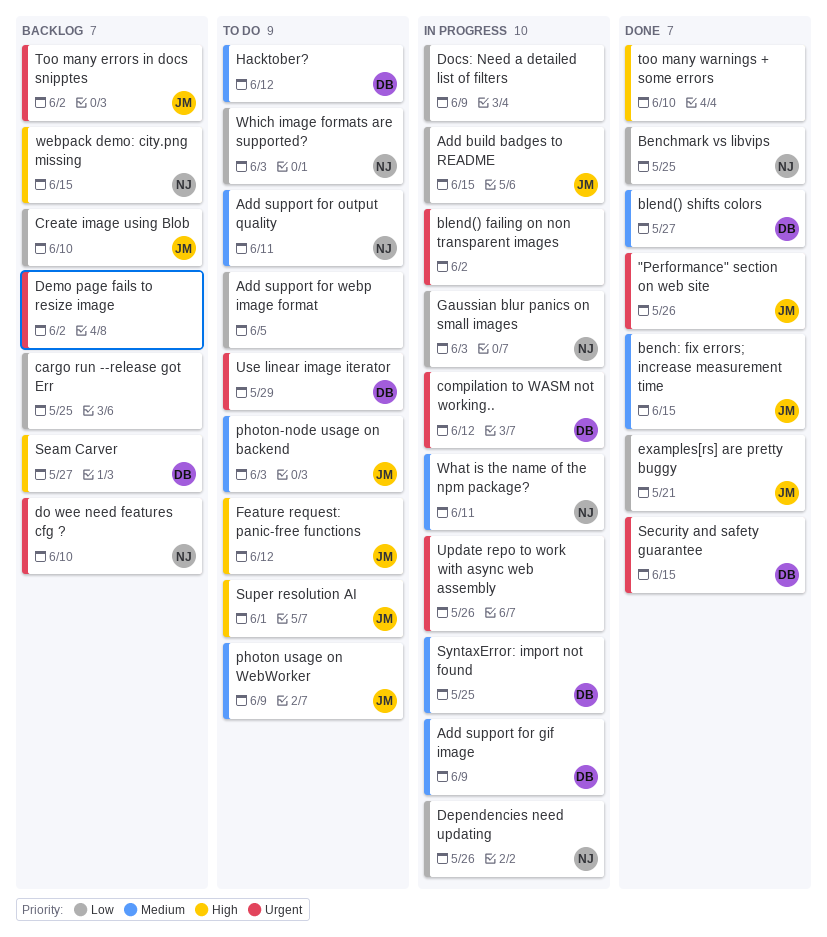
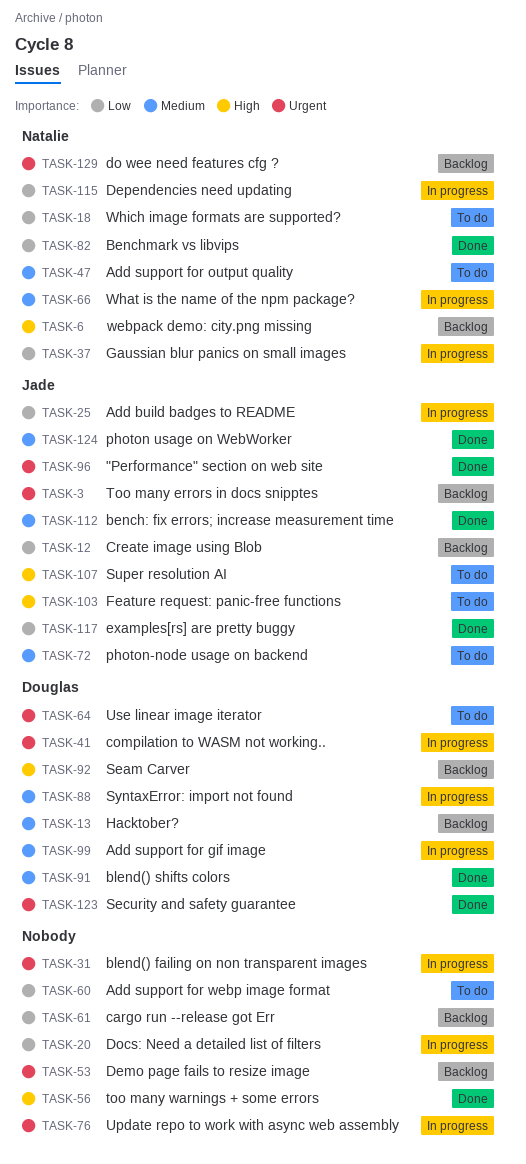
Hacktober?, status: To do -> Backlog
photon usage on WebWorker, status: To do -> Done

